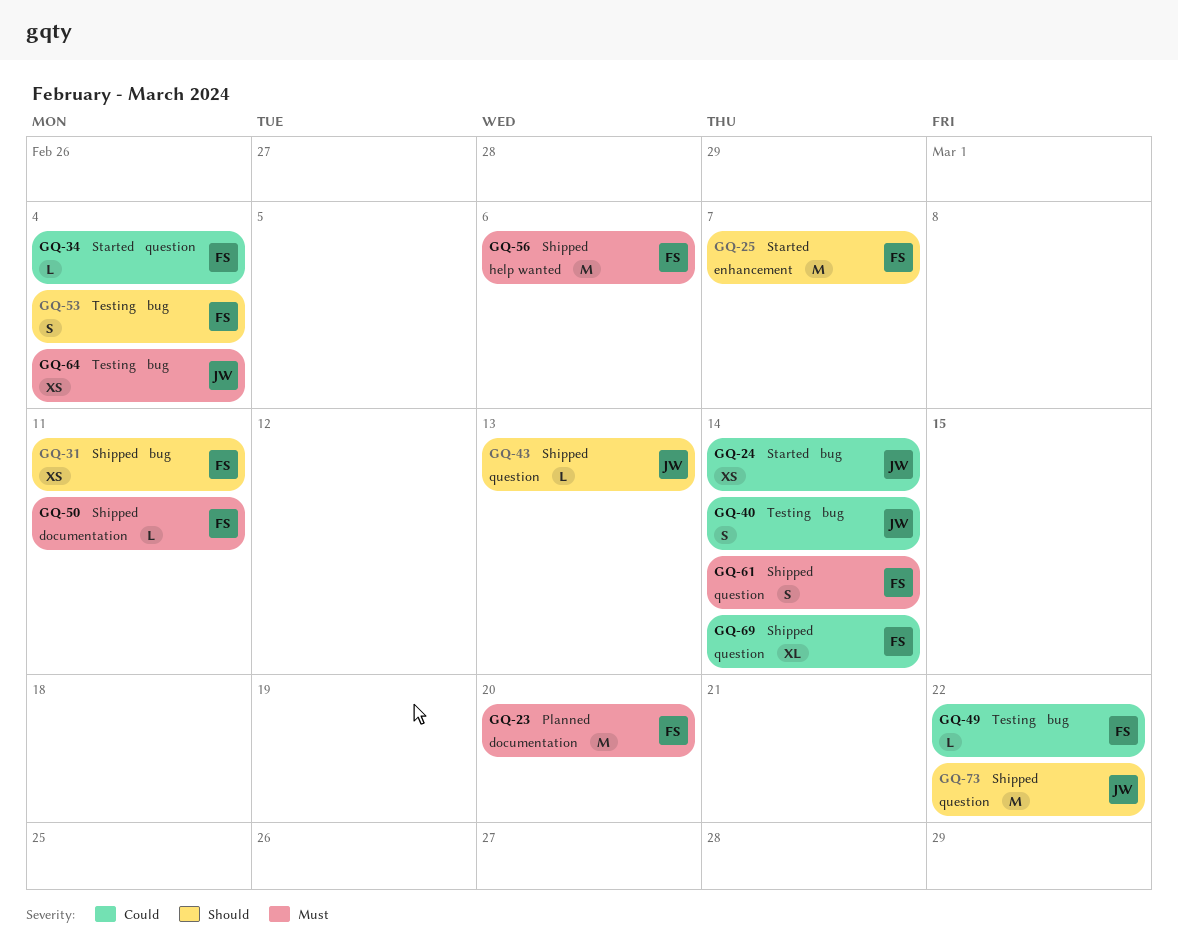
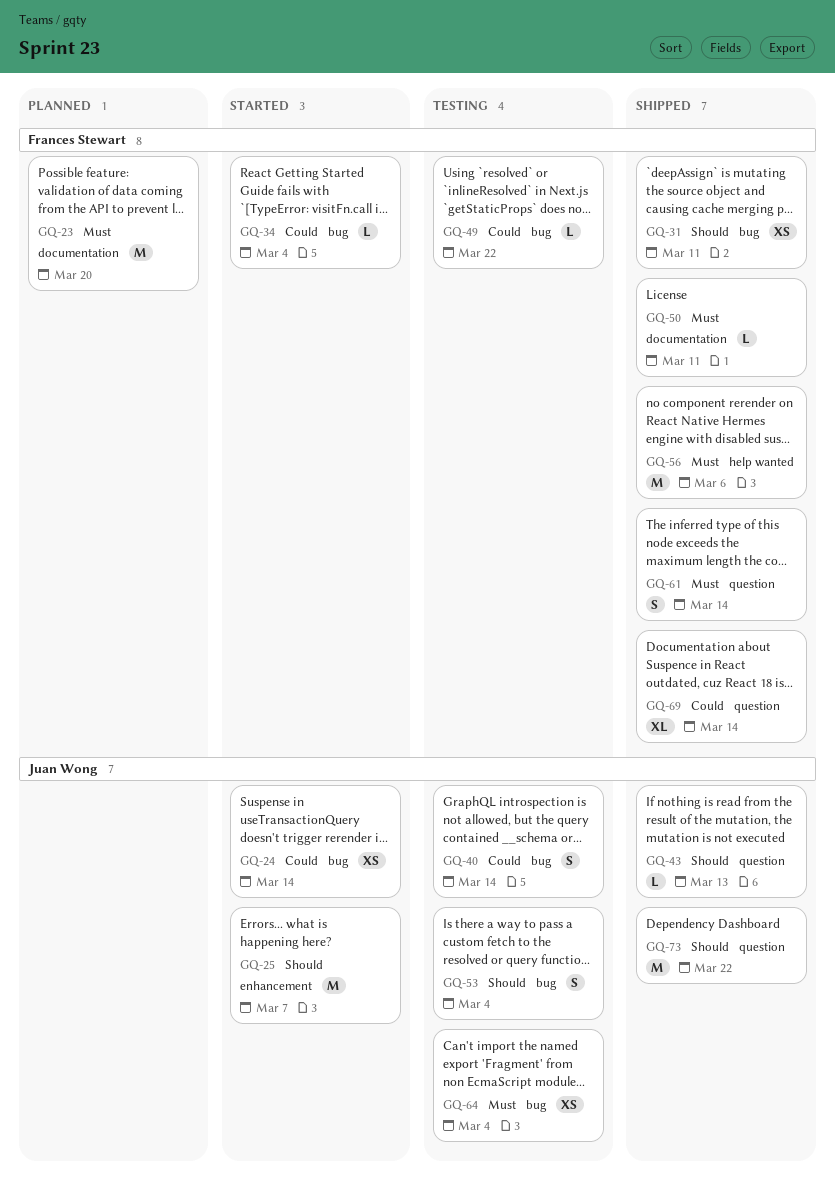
GQ-25, owner: Frances Stewart -> Juan Wong
GQ-34, label: question -> bug
GQ-53, owner: Frances Stewart -> Juan Wong

